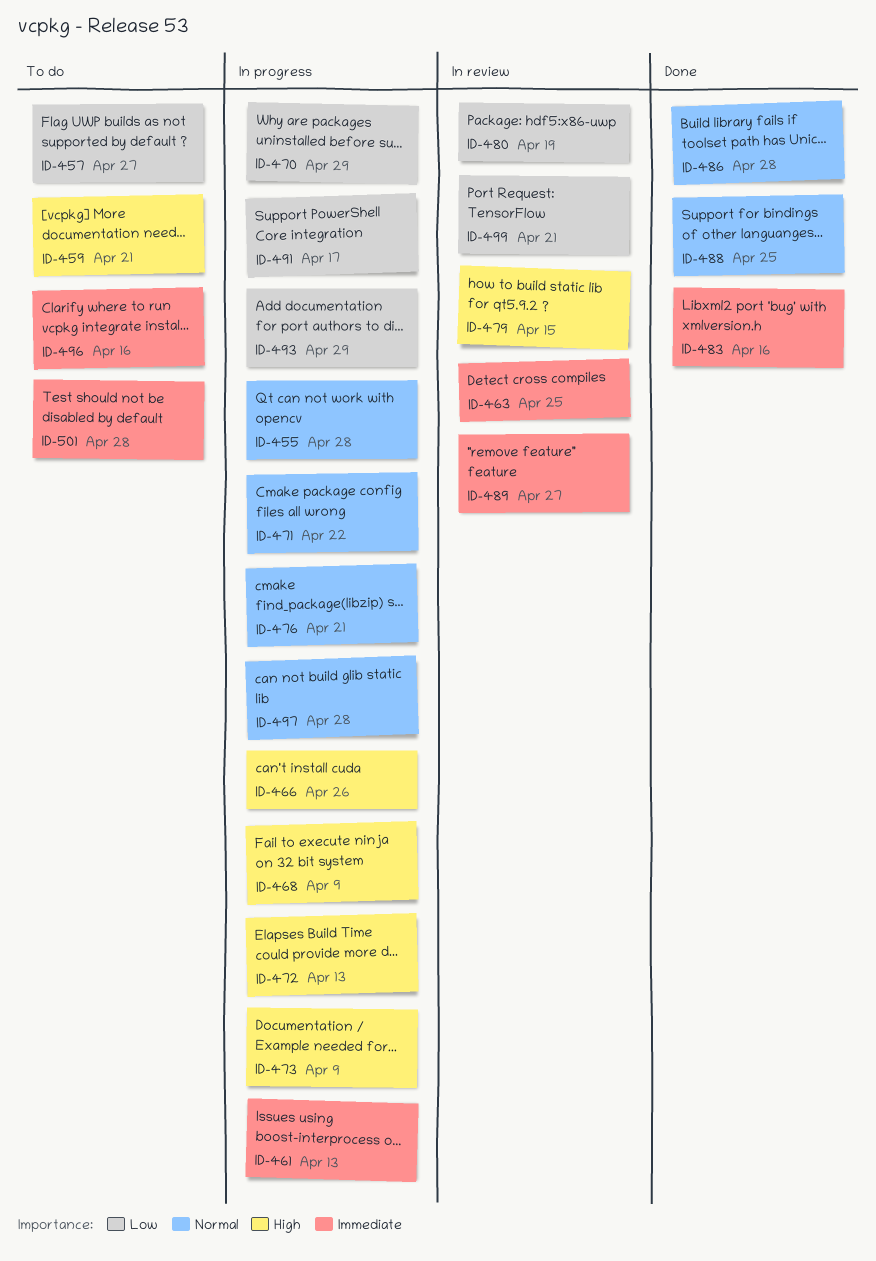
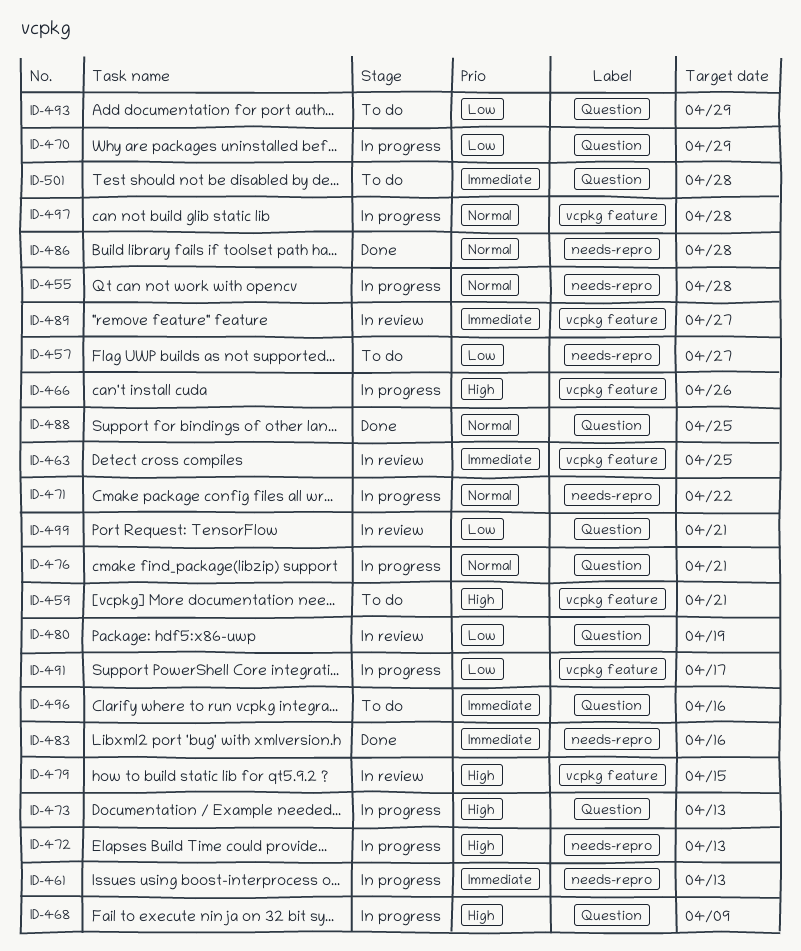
ID-473, due: Apr 9 -> Apr 13
ID-493, status: In progress -> To do

